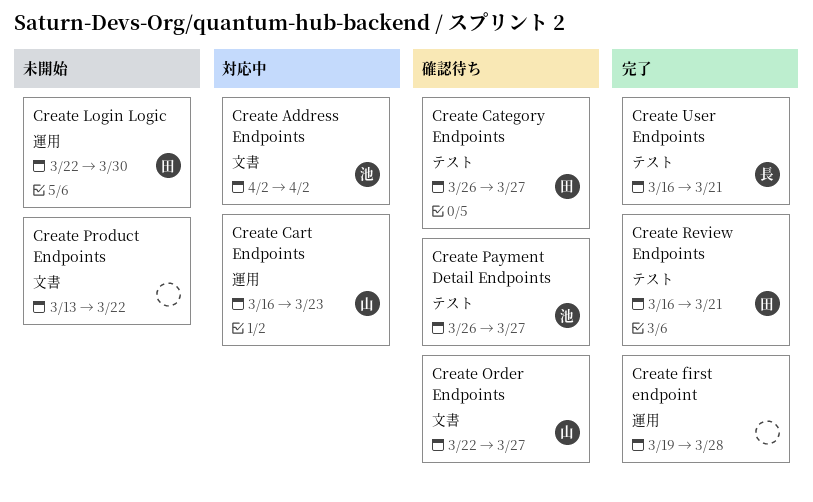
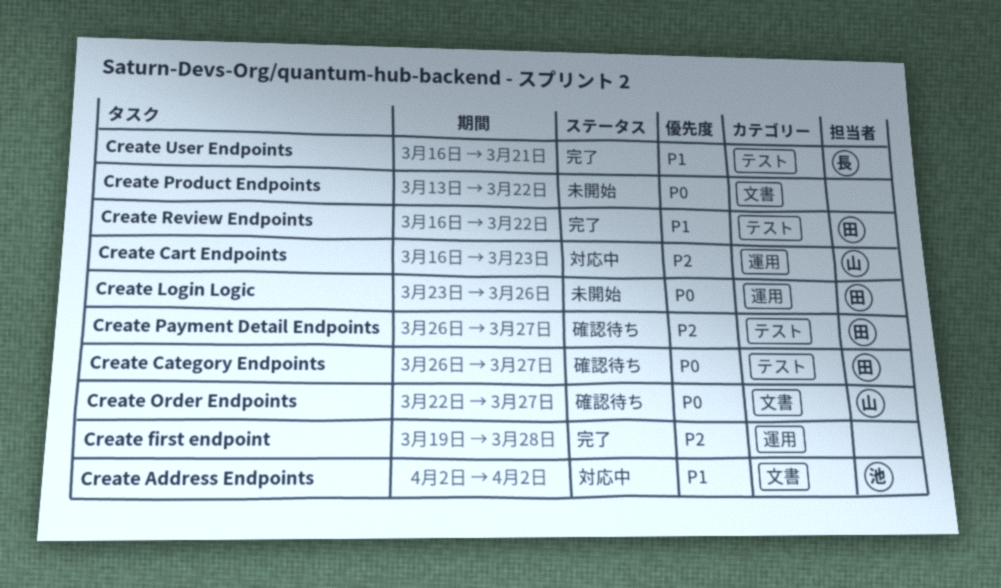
Create Login Logic, start: Mar 22 -> Mar 23
Create Login Logic, due: Mar 30 -> Mar 26
Create Payment Detail Endpoints, owner: 池 -> 田
Create Review Endpoints, due: Mar 21 -> Mar 22

